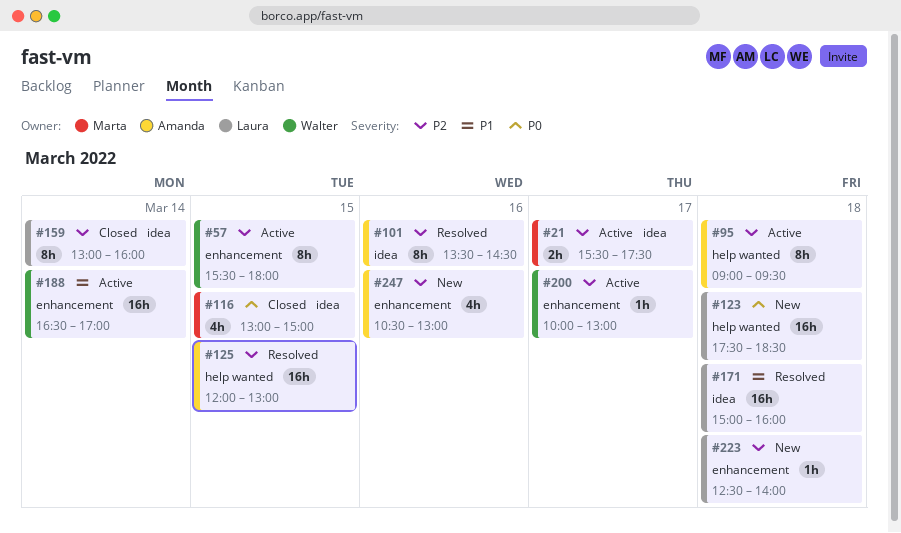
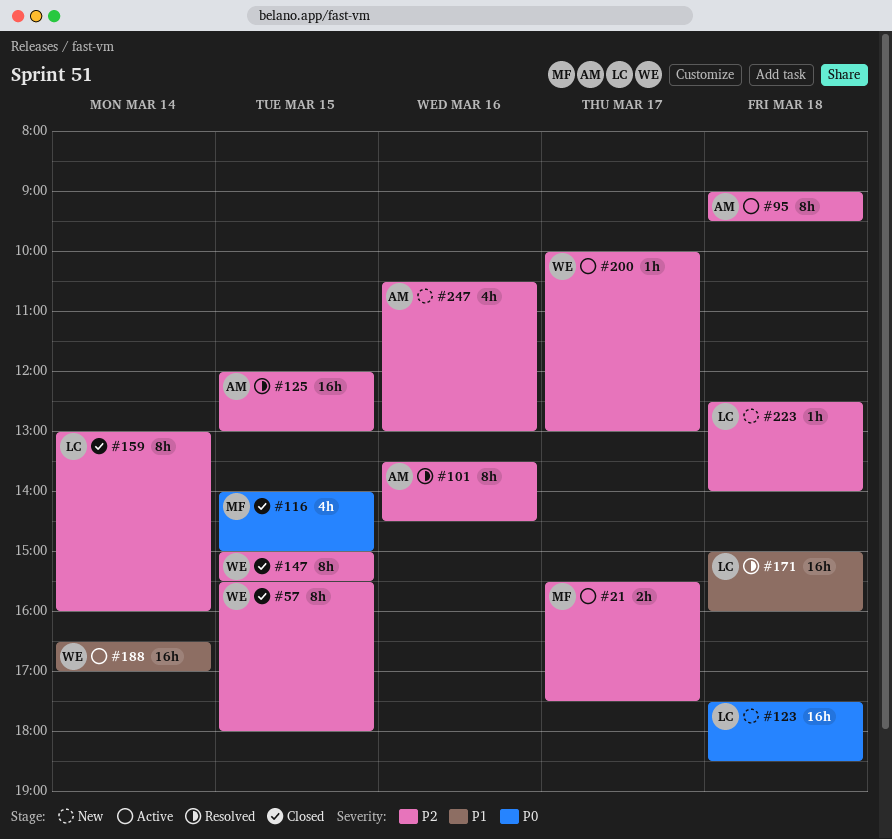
#57, status: Active -> Closed
#116, begins: 13:00 -> 14:00
#147: none -> present

